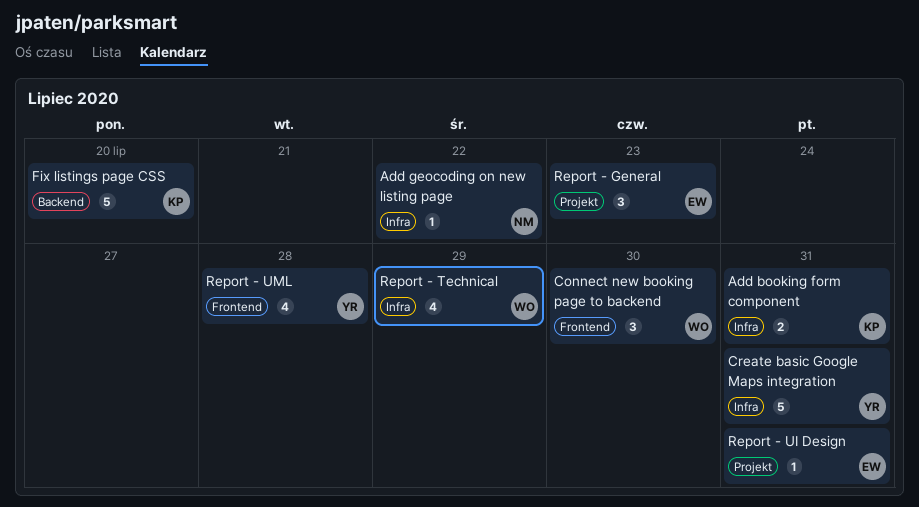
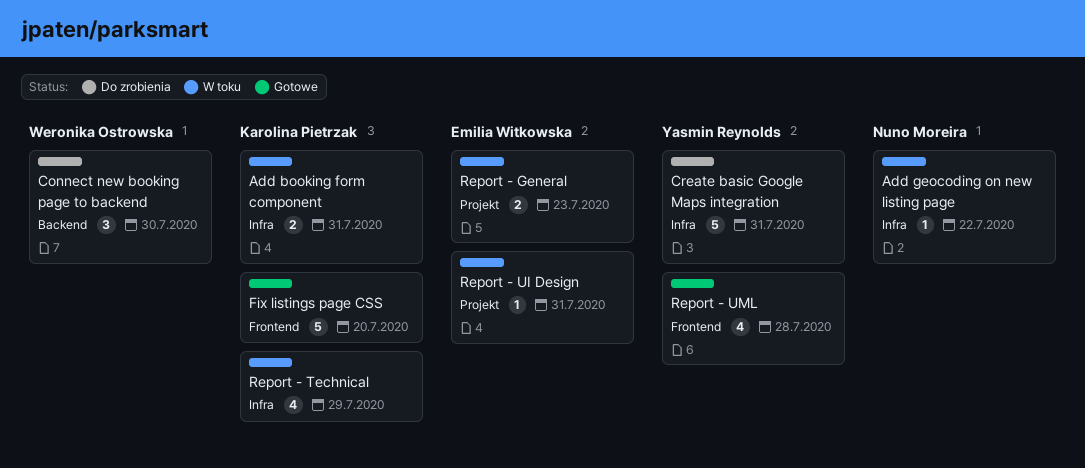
Connect new booking page to backend, label: Frontend -> Backend
Fix listings page CSS, label: Backend -> Frontend
Report - General, estimate: 3 -> 2
Report - Technical, owner: Weronika Ostrowska -> Karolina Pietrzak

